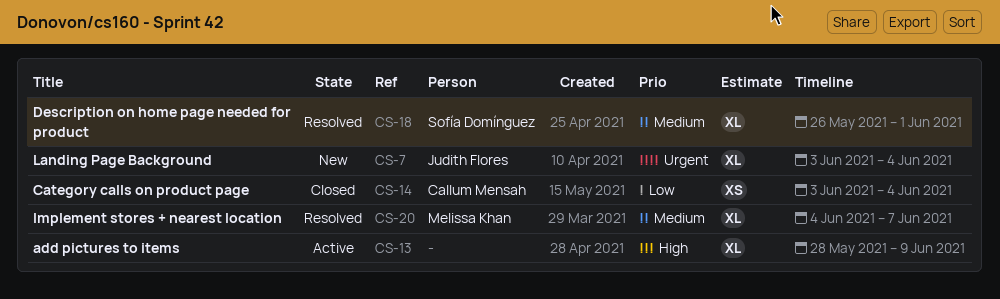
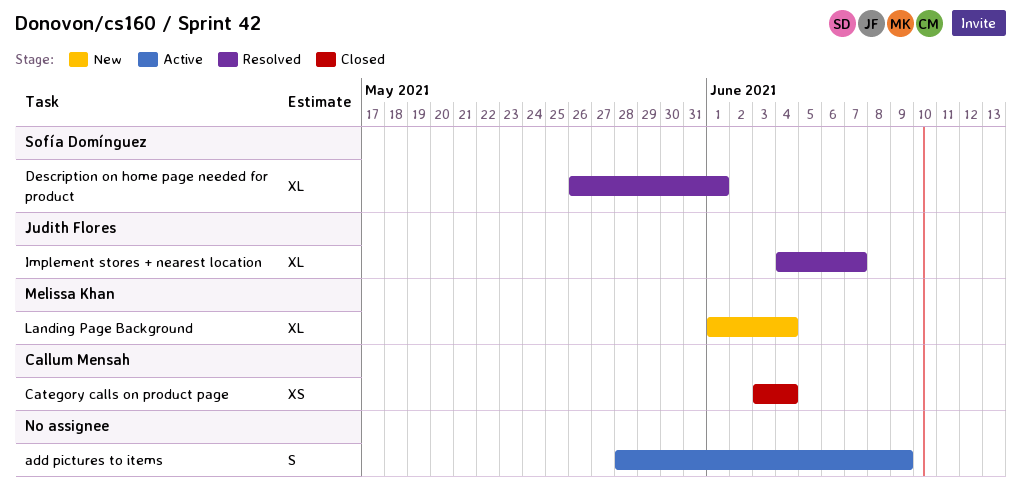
add pictures to items, estimate: XL -> S
Implement stores + nearest location, owner: Melissa Khan -> Judith Flores
Landing Page Background, owner: Judith Flores -> Melissa Khan
Landing Page Background, start: Jun 3 -> Jun 1

